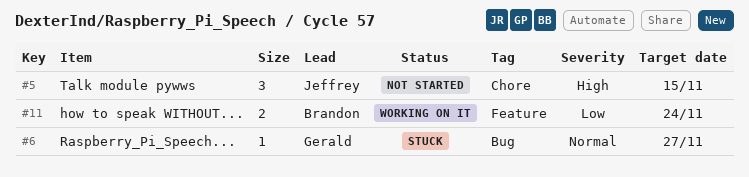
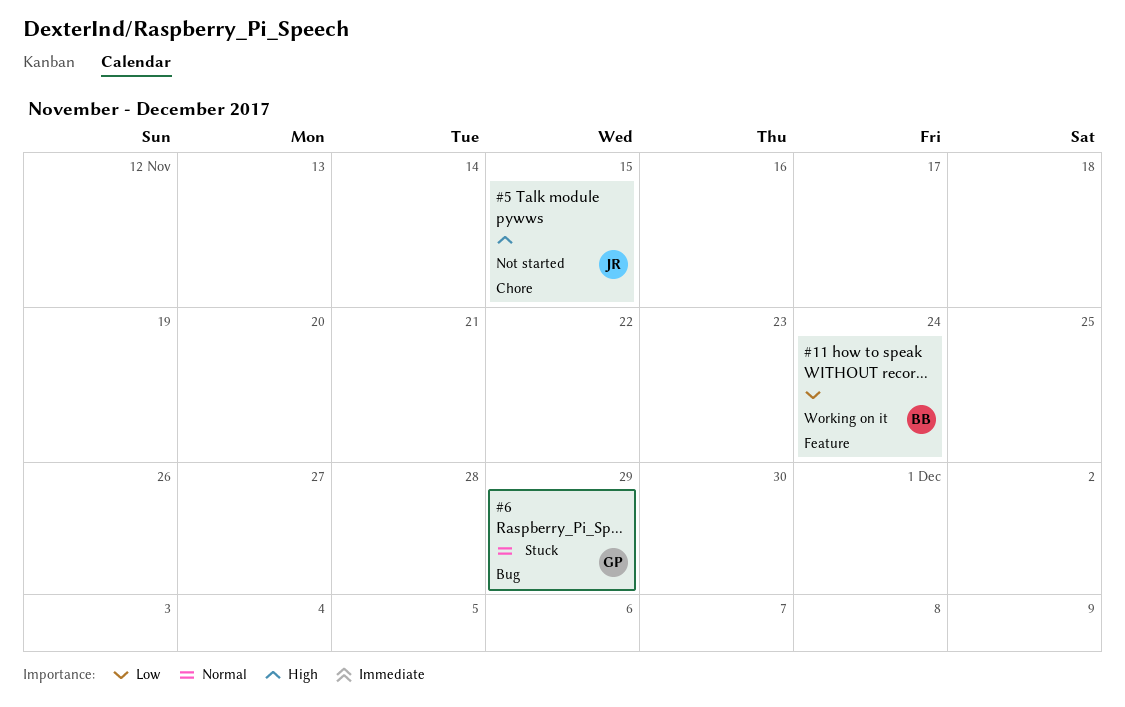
#6, due: Nov 27 -> Nov 29

